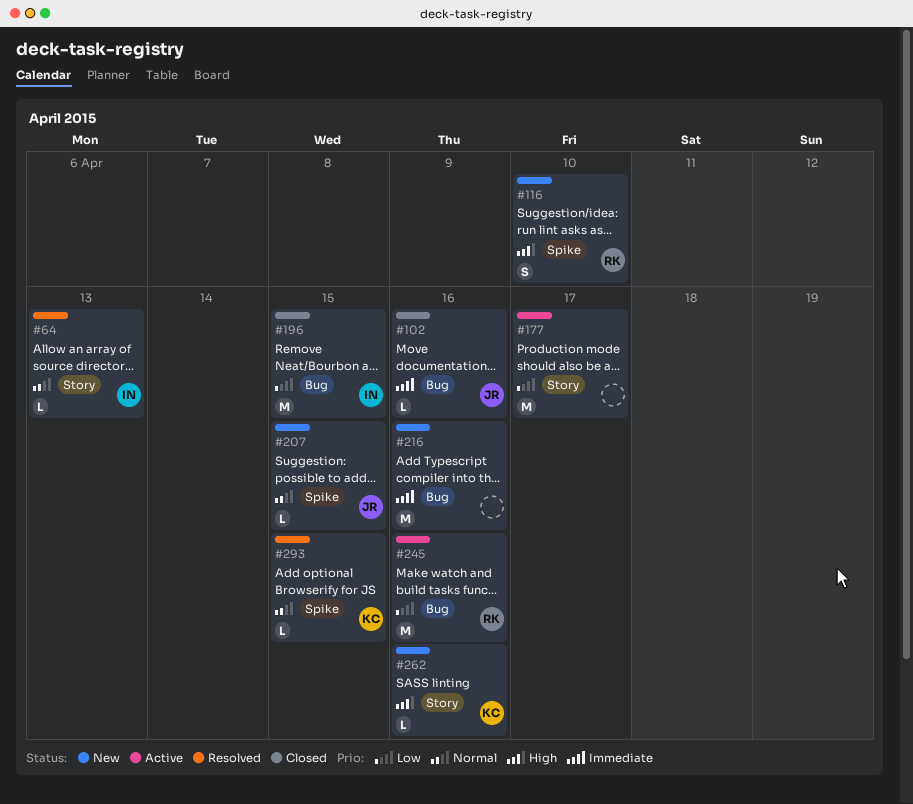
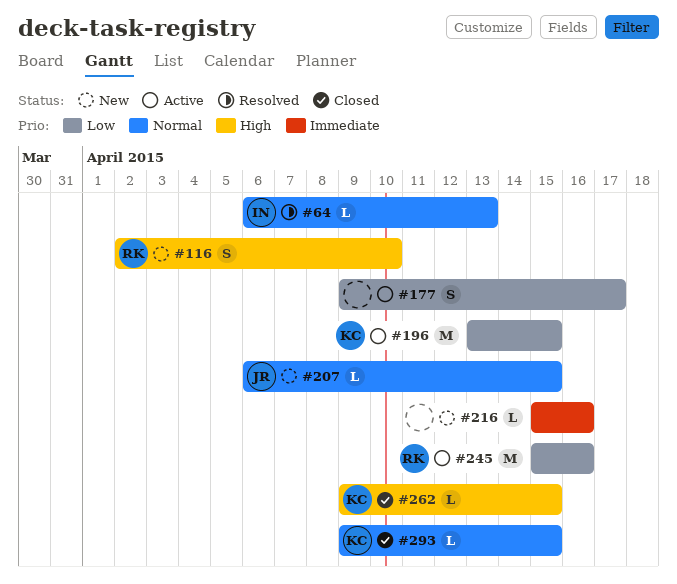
#102: present -> none
#177, estimate: M -> S
#196, status: Closed -> Active
#196, owner: IN -> KC
#216, estimate: M -> L
#262, status: New -> Closed
#262, due: Apr 16 -> Apr 15
#293, status: Resolved -> Closed

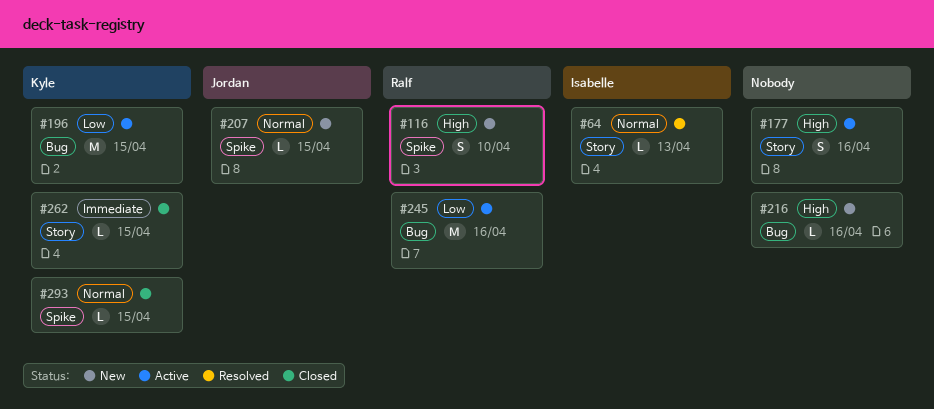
#177, priority: Low -> High
#177, due: Apr 17 -> Apr 16
#216, priority: Immediate -> High
#262, priority: High -> Immediate

